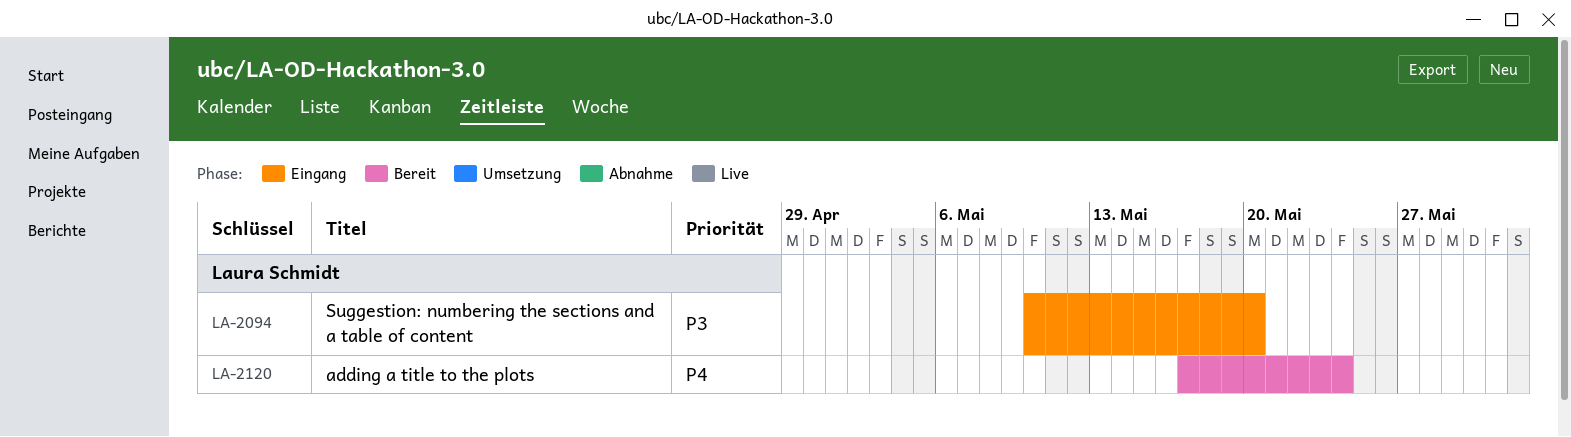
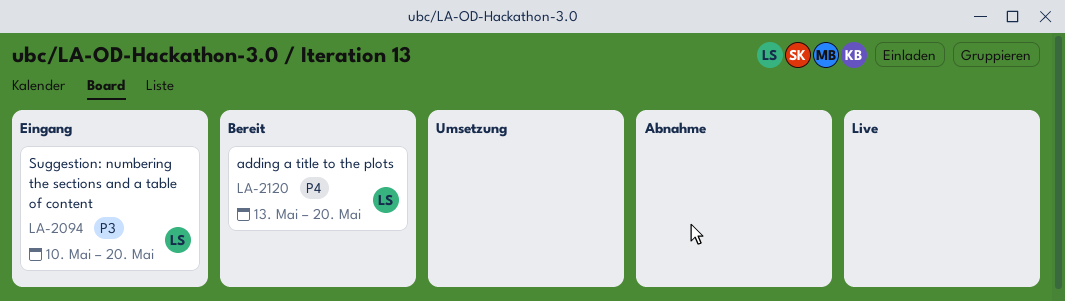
LA-2120, start: May 17 -> May 13
LA-2120, due: May 24 -> May 20

